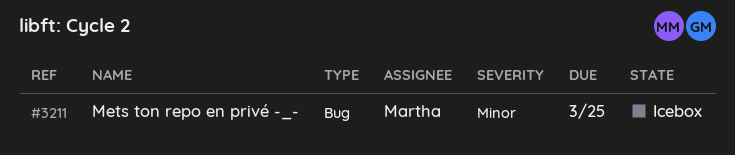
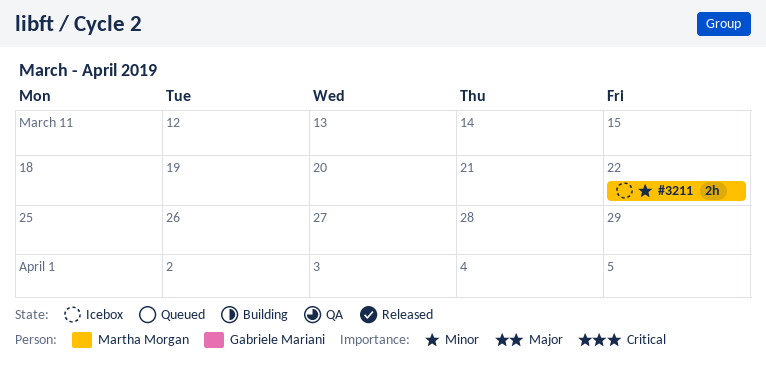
#3211, due: Mar 25 -> Mar 22

